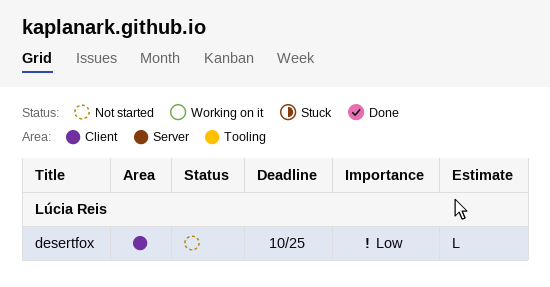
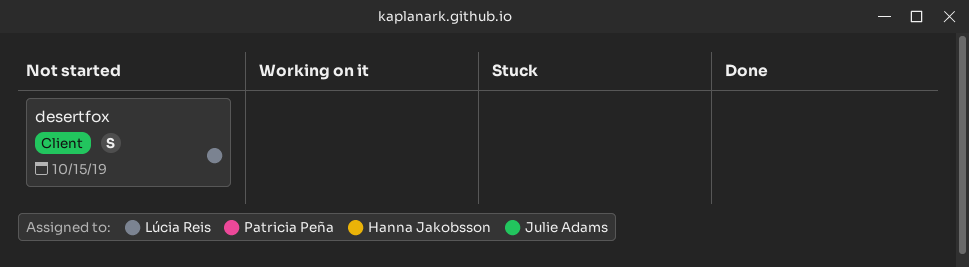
desertfox, estimate: L -> S
desertfox, due: Oct 25 -> Oct 15

